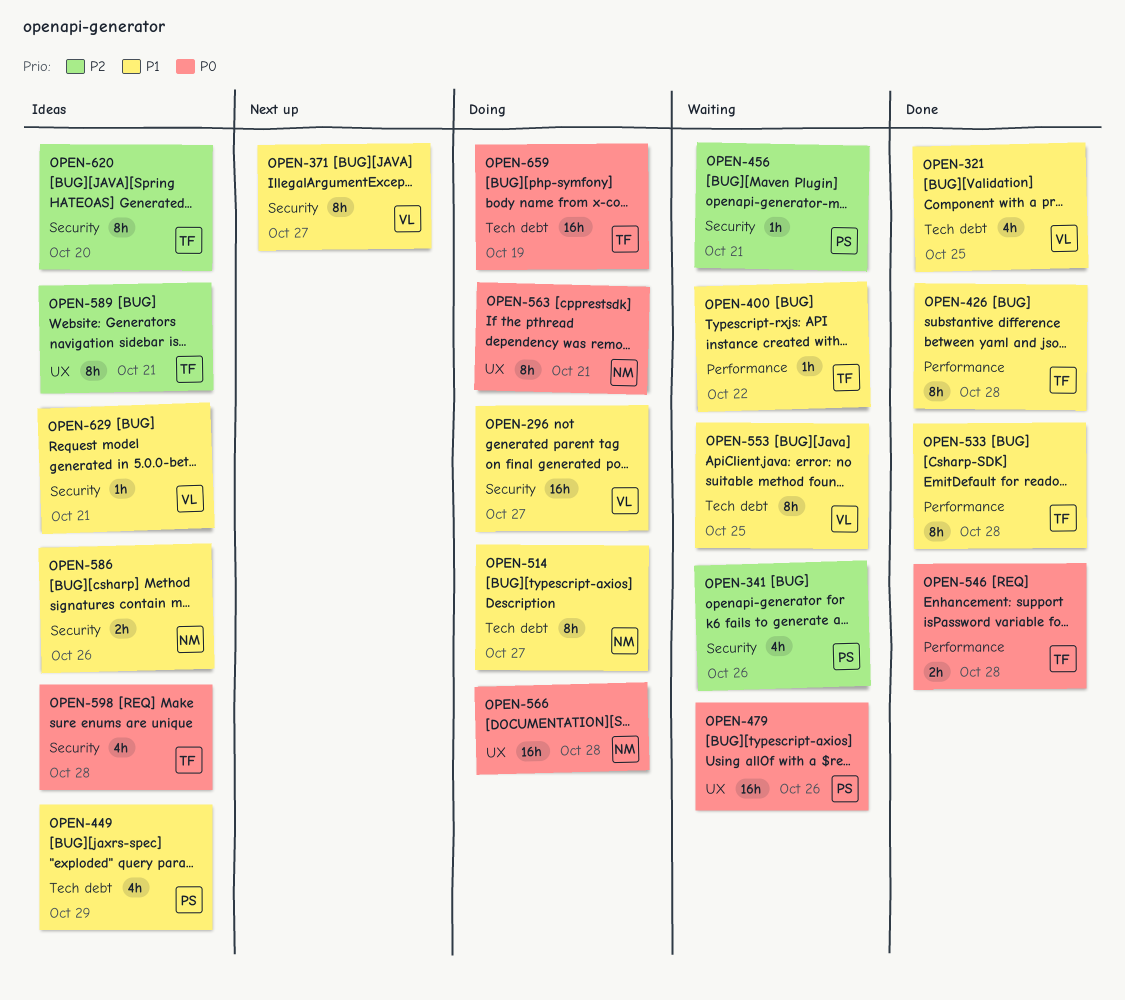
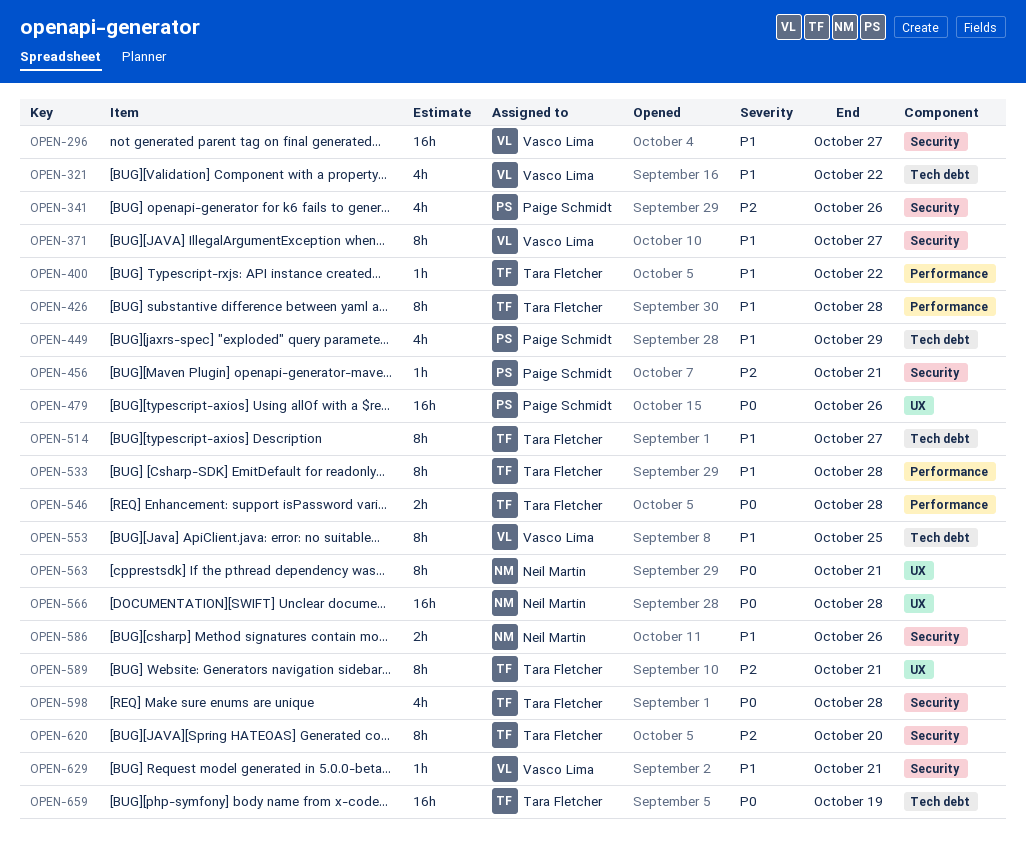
OPEN-321, due: Oct 25 -> Oct 22
OPEN-514, owner: Neil Martin -> Tara Fletcher

